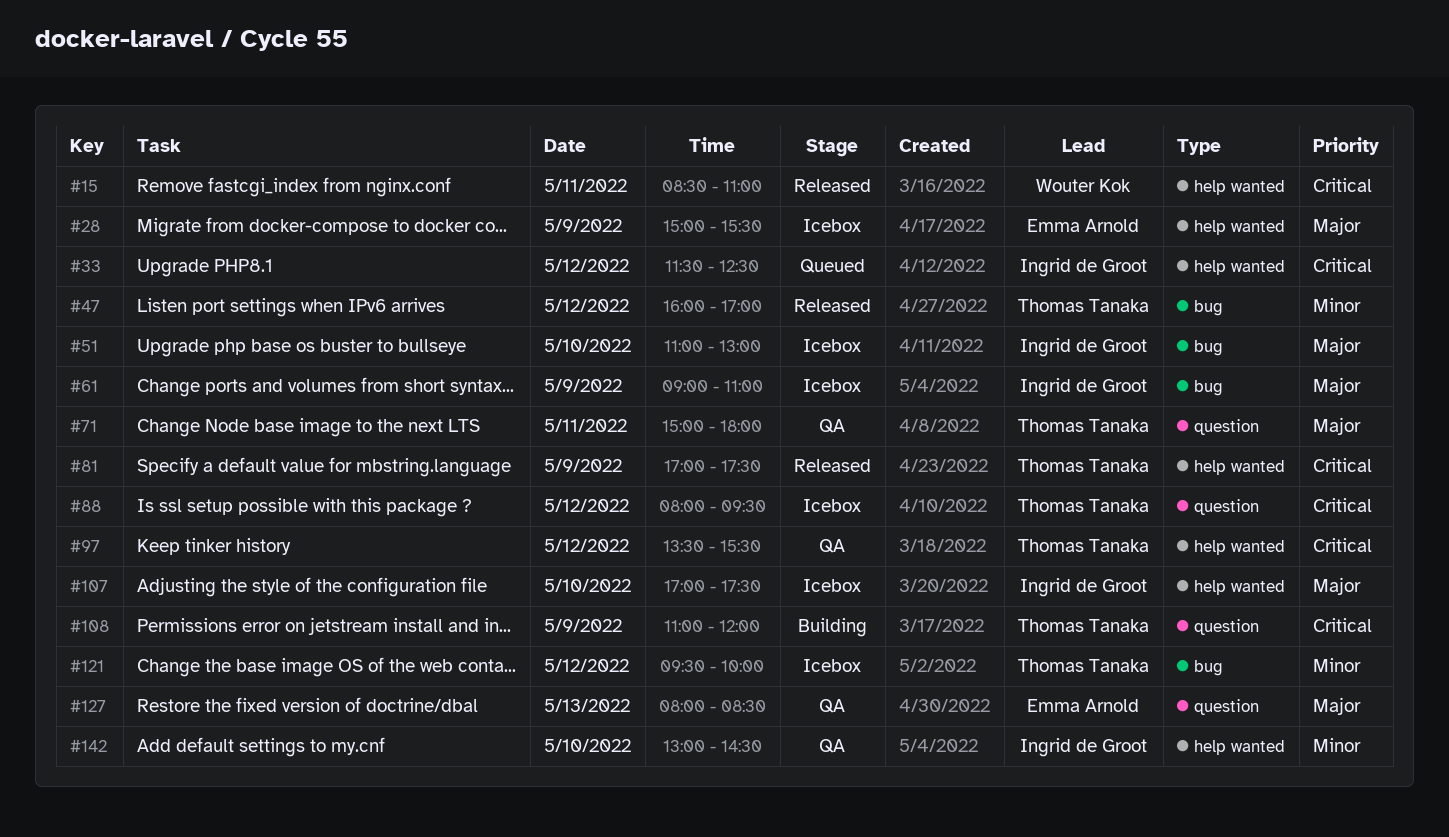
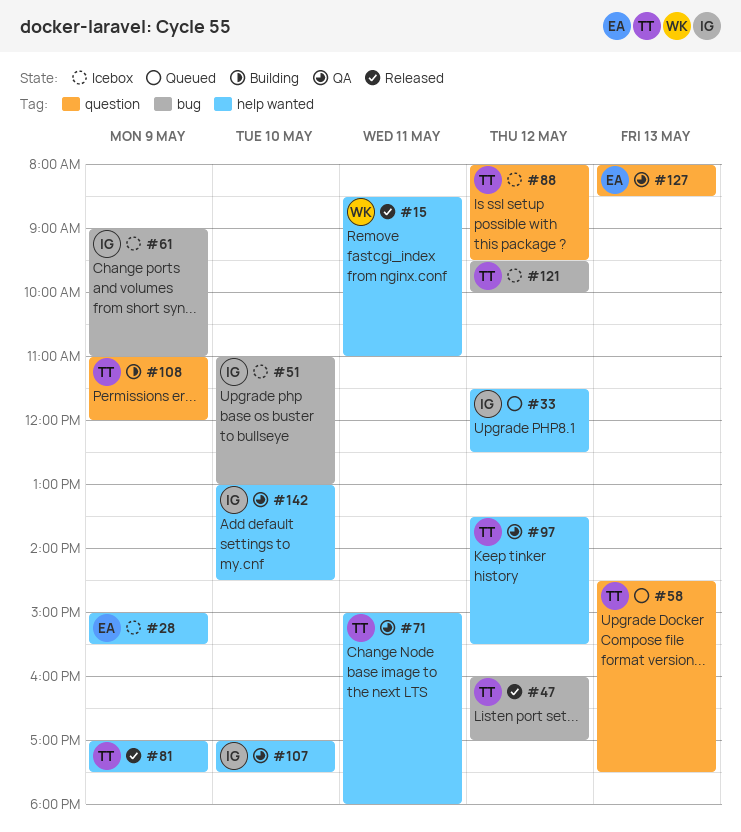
#58: none -> present
#71, label: question -> help wanted
#107, status: Icebox -> QA

